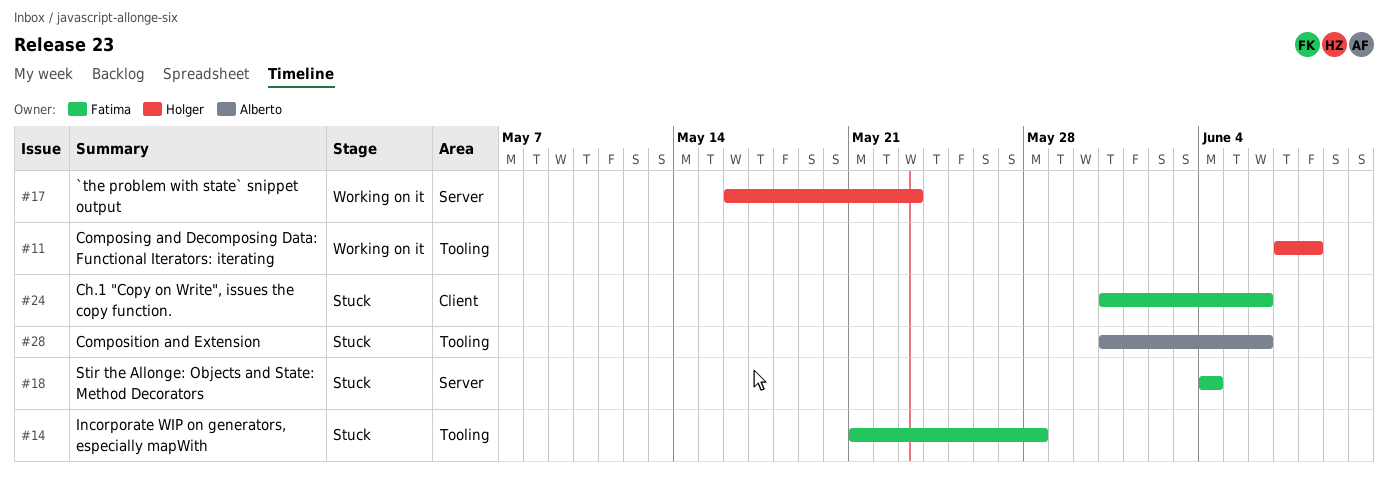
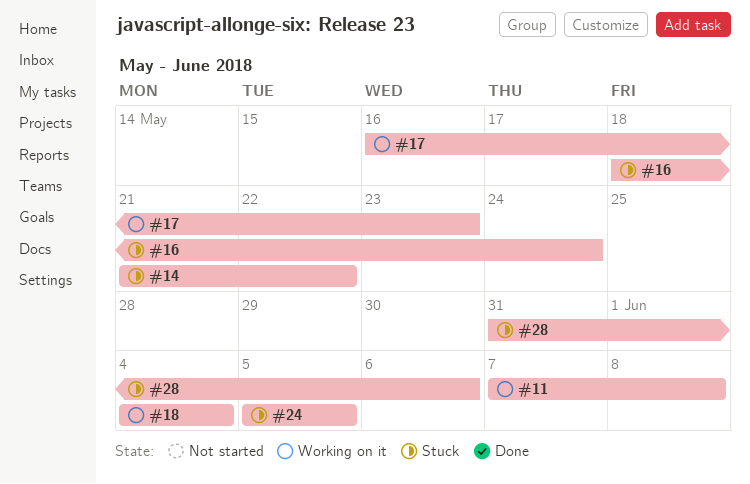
#14, due: May 28 -> May 22
#16: none -> present
#18, status: Stuck -> Working on it
#24, start: May 31 -> Jun 5
#24, due: Jun 6 -> Jun 5

